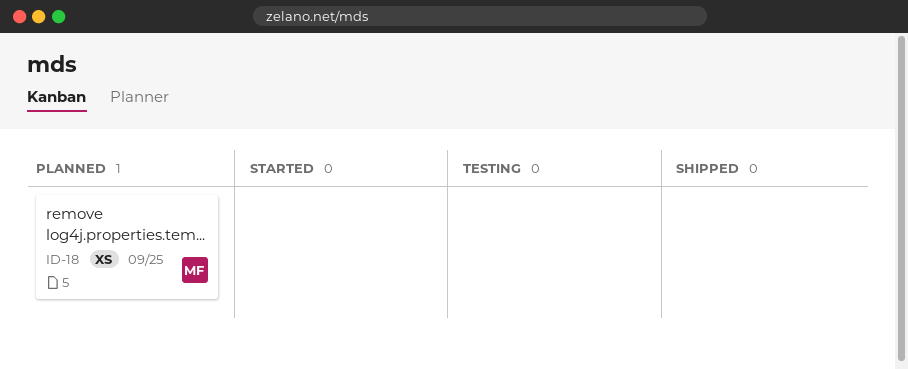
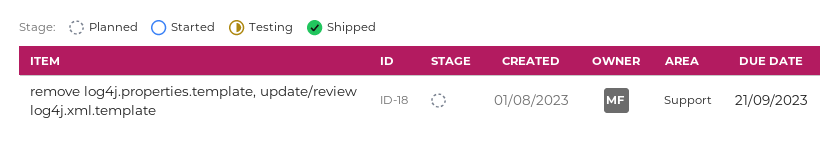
ID-18, due: Sep 25 -> Sep 21

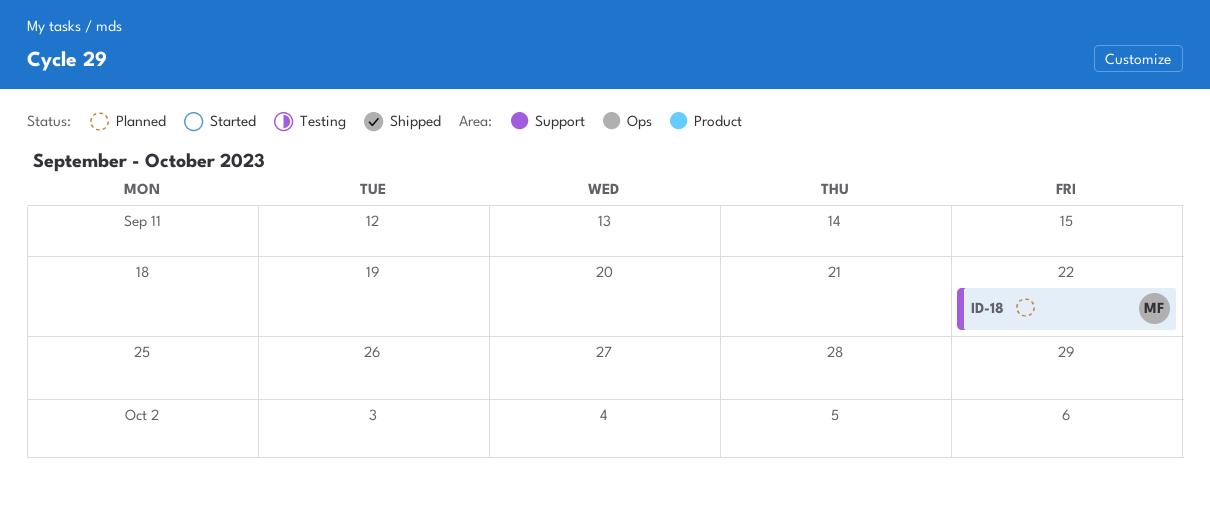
ID-18, due: Sep 21 -> Sep 22

